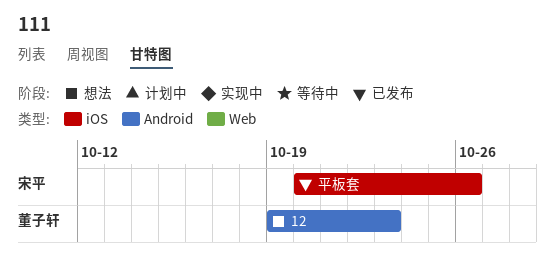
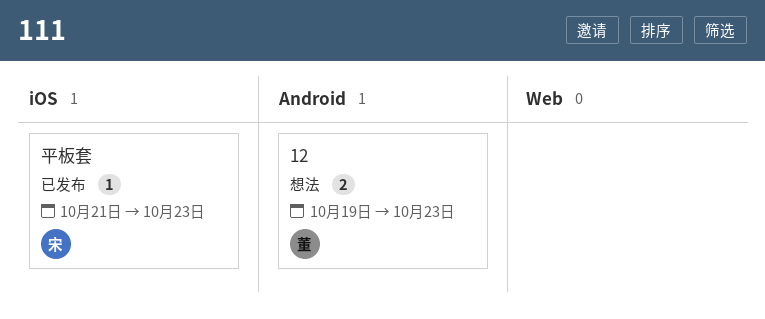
平板套, start: Oct 20 -> Oct 21
平板套, due: Oct 26 -> Oct 23

